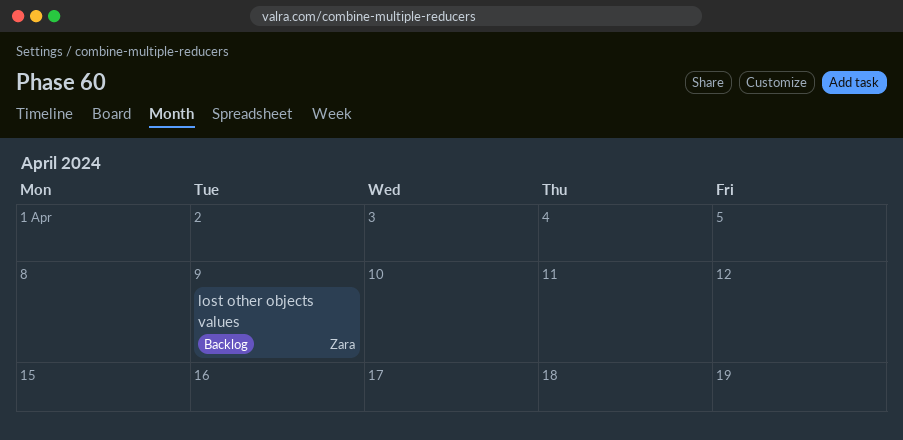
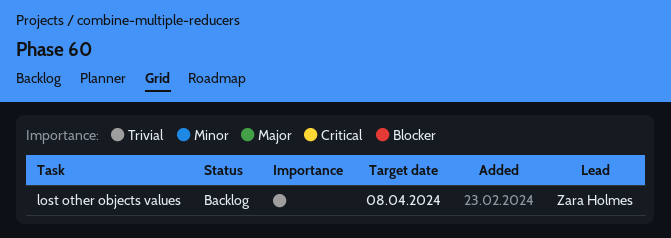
lost other objects values, due: Apr 9 -> Apr 8

